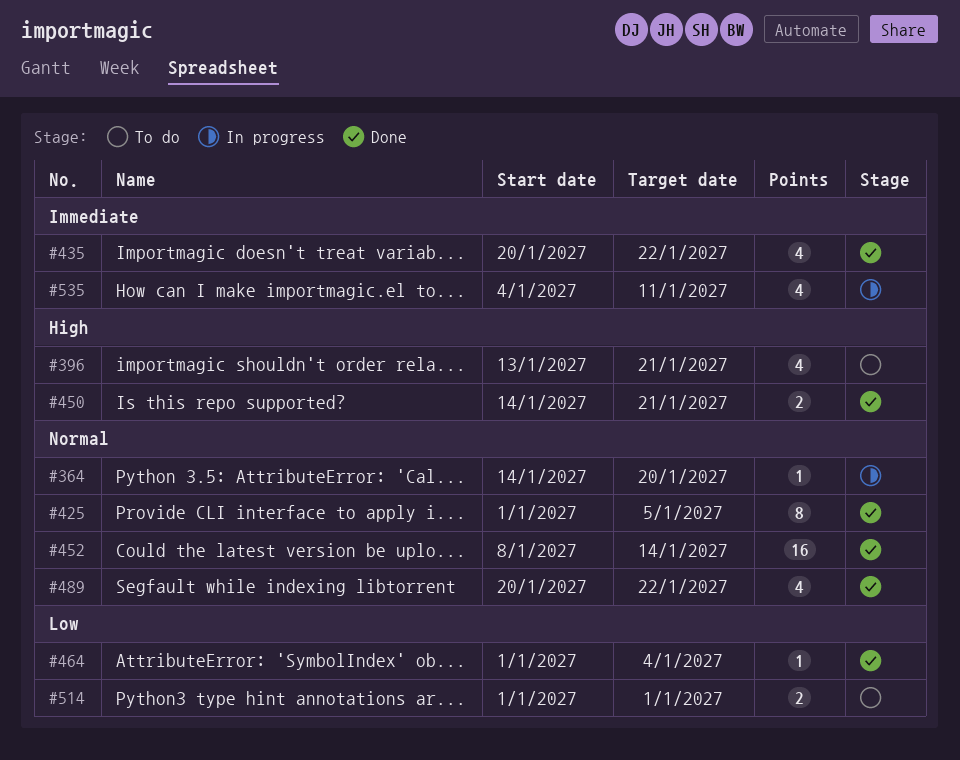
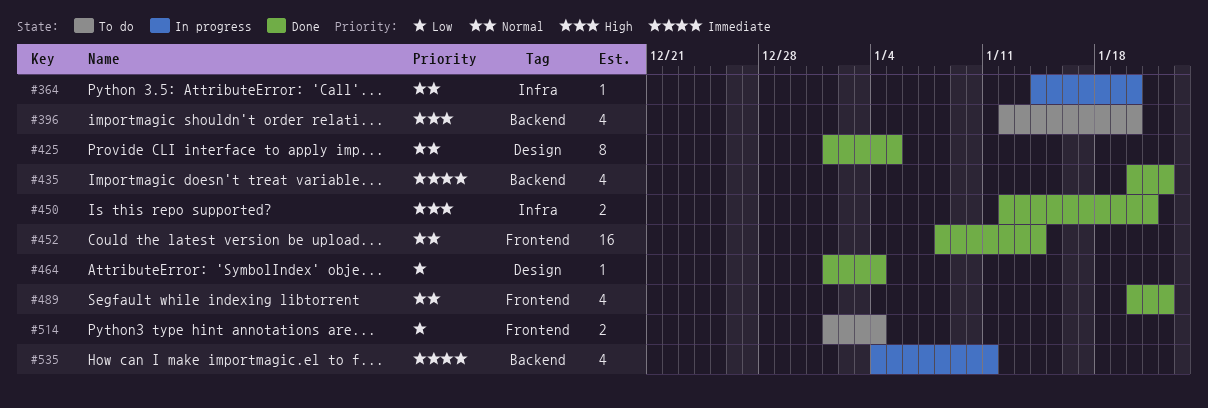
#396, start: Jan 13 -> Jan 12
#396, due: Jan 21 -> Jan 20
#450, start: Jan 14 -> Jan 12
#514, due: Jan 1 -> Jan 4

